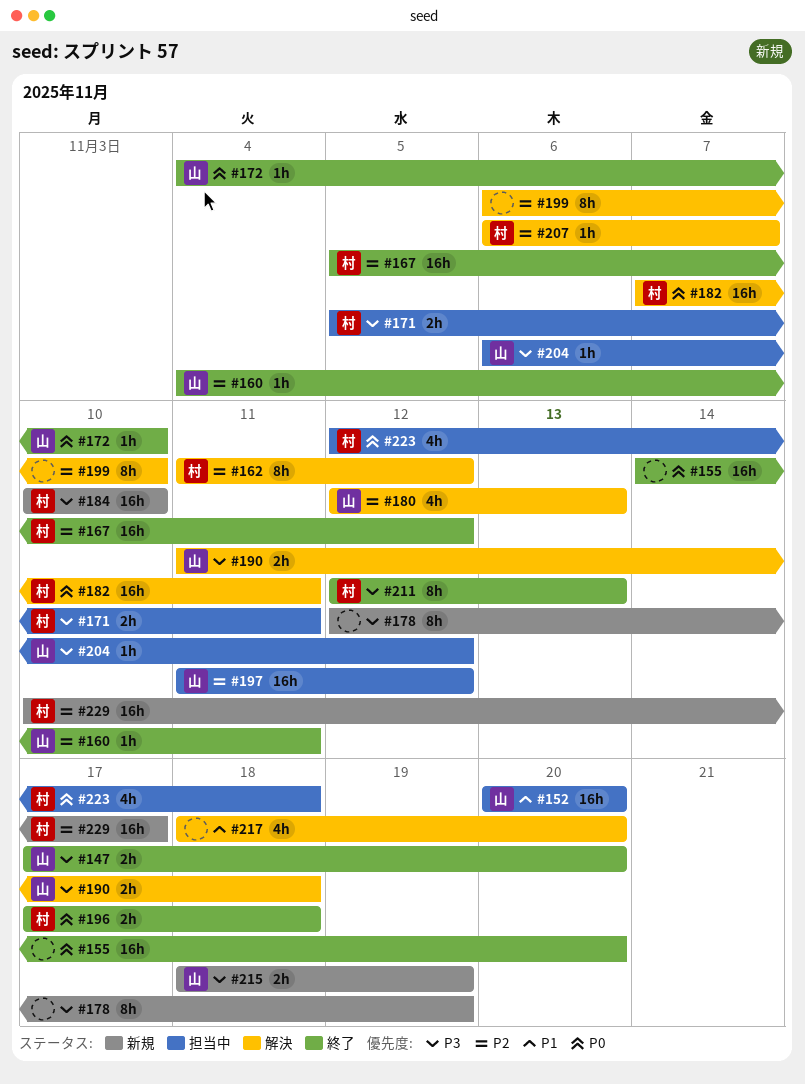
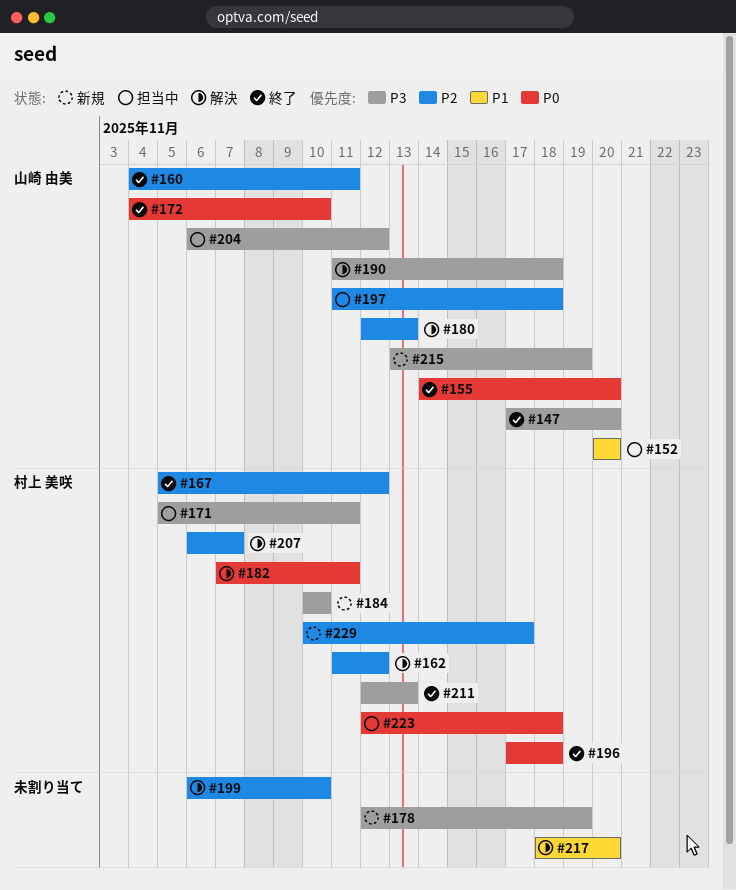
#155, owner: none -> 山崎 由美
#197, due: Nov 12 -> Nov 18
#215, start: Nov 18 -> Nov 13

